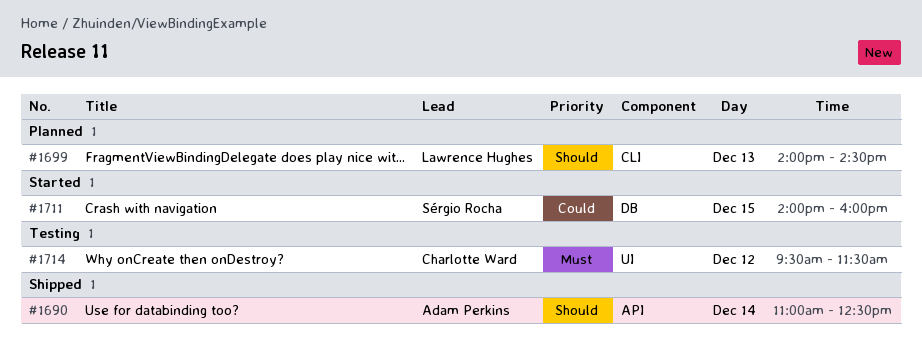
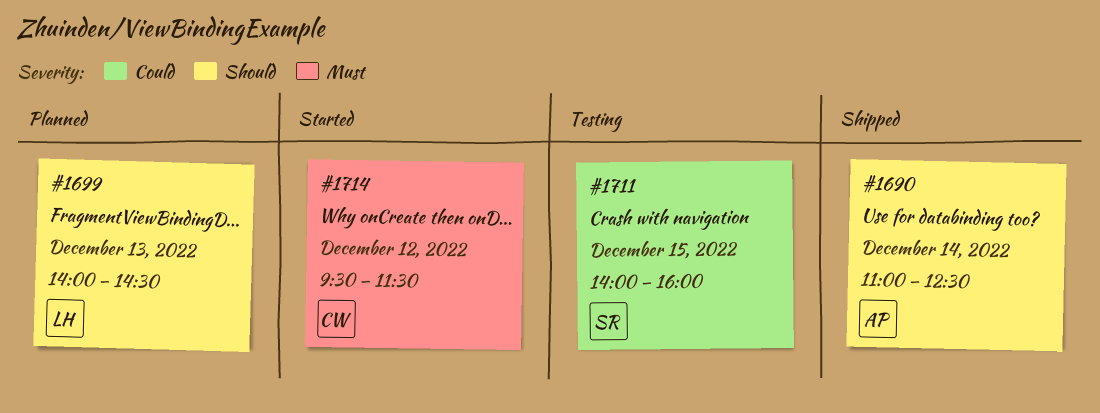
#1711, status: Started -> Testing
#1714, status: Testing -> Started

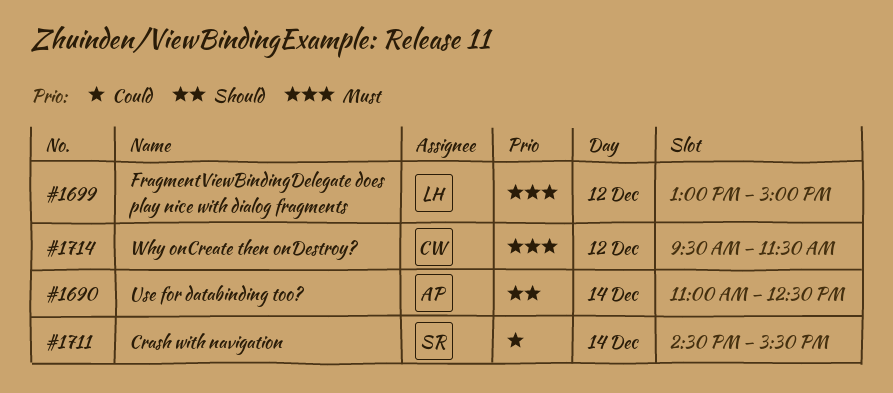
#1699, priority: Should -> Must
#1699, day: Dec 13 -> Dec 12
#1699, begins: 14:00 -> 13:00
#1699, ends: 14:30 -> 15:00
#1711, day: Dec 15 -> Dec 14
#1711, begins: 14:00 -> 14:30
#1711, ends: 16:00 -> 15:30

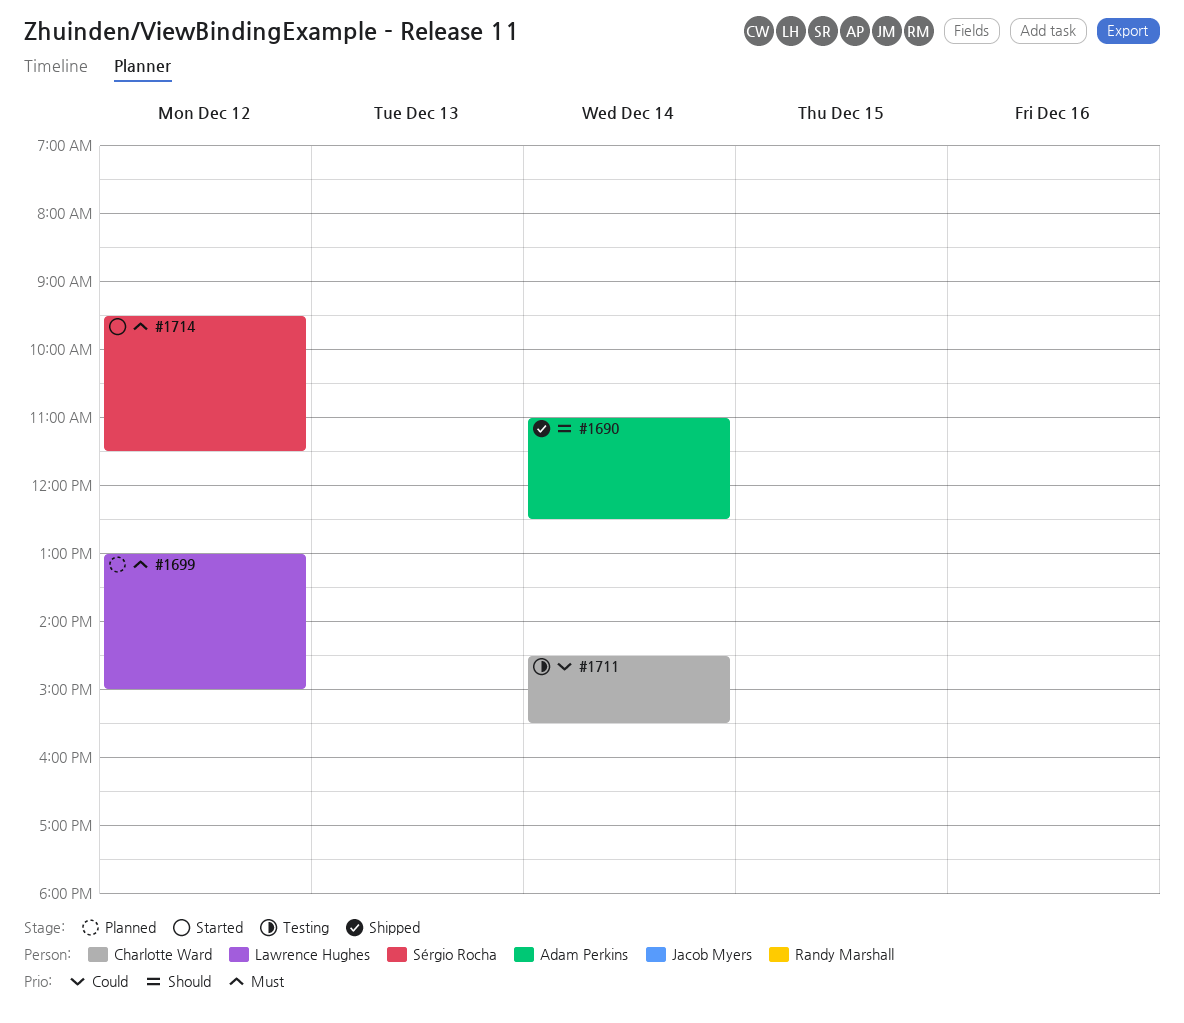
#1711, owner: Sérgio Rocha -> Charlotte Ward
#1714, owner: Charlotte Ward -> Sérgio Rocha

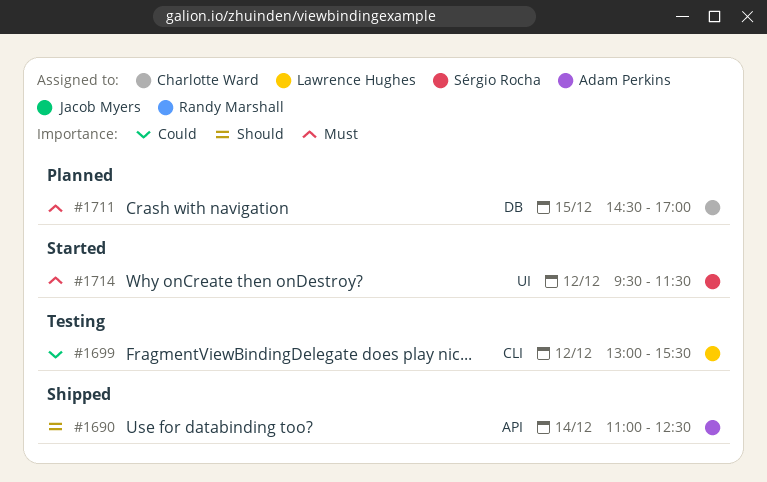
#1699, status: Planned -> Testing
#1699, priority: Must -> Could
#1699, ends: 15:00 -> 15:30
#1711, status: Testing -> Planned
#1711, priority: Could -> Must
#1711, day: Dec 14 -> Dec 15
#1711, ends: 15:30 -> 17:00

